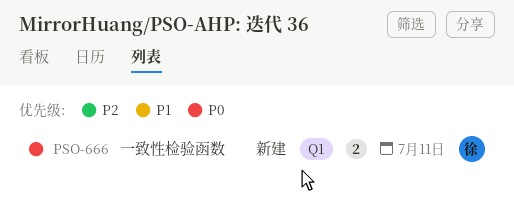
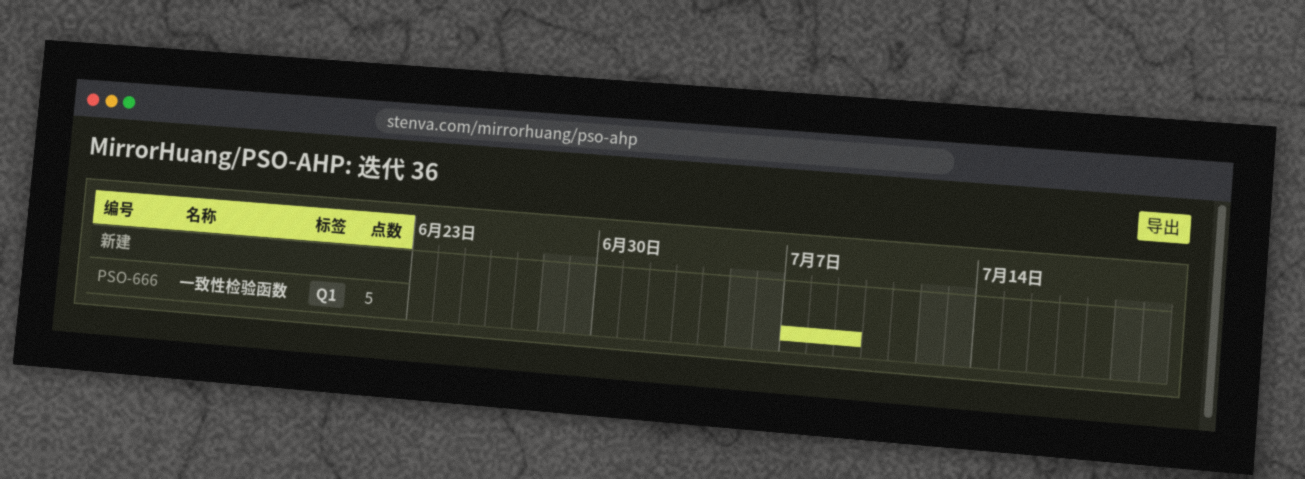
PSO-666, estimate: 2 -> 5
PSO-666, due: Jul 11 -> Jul 9

